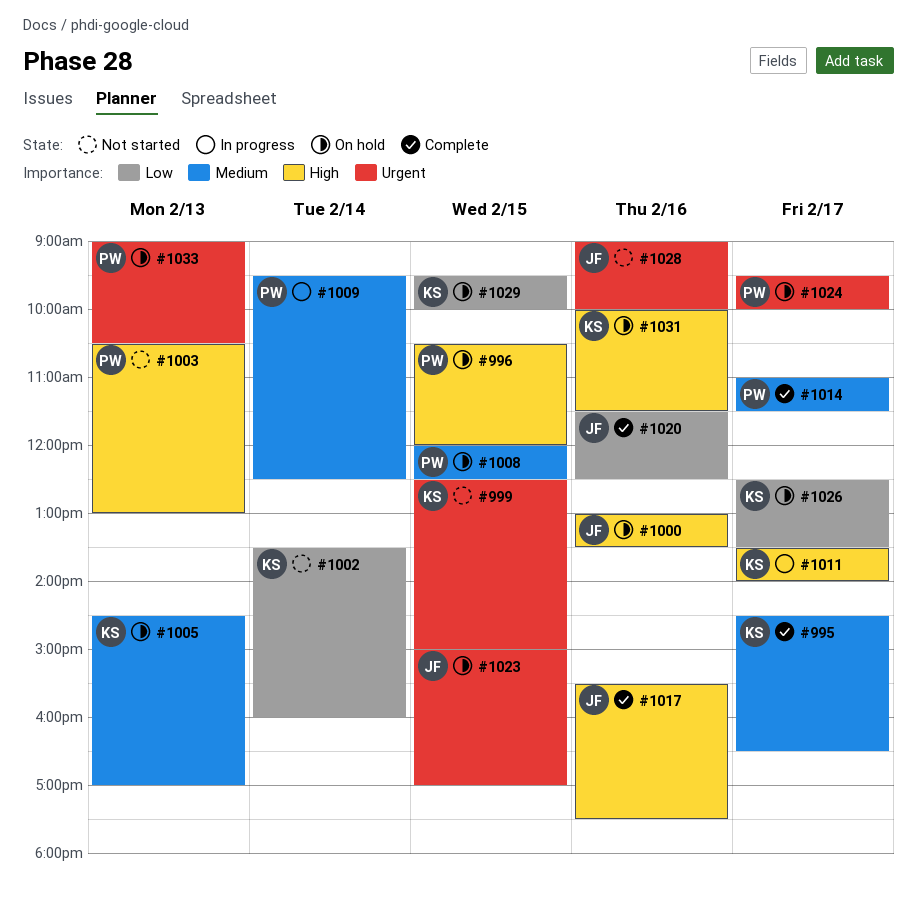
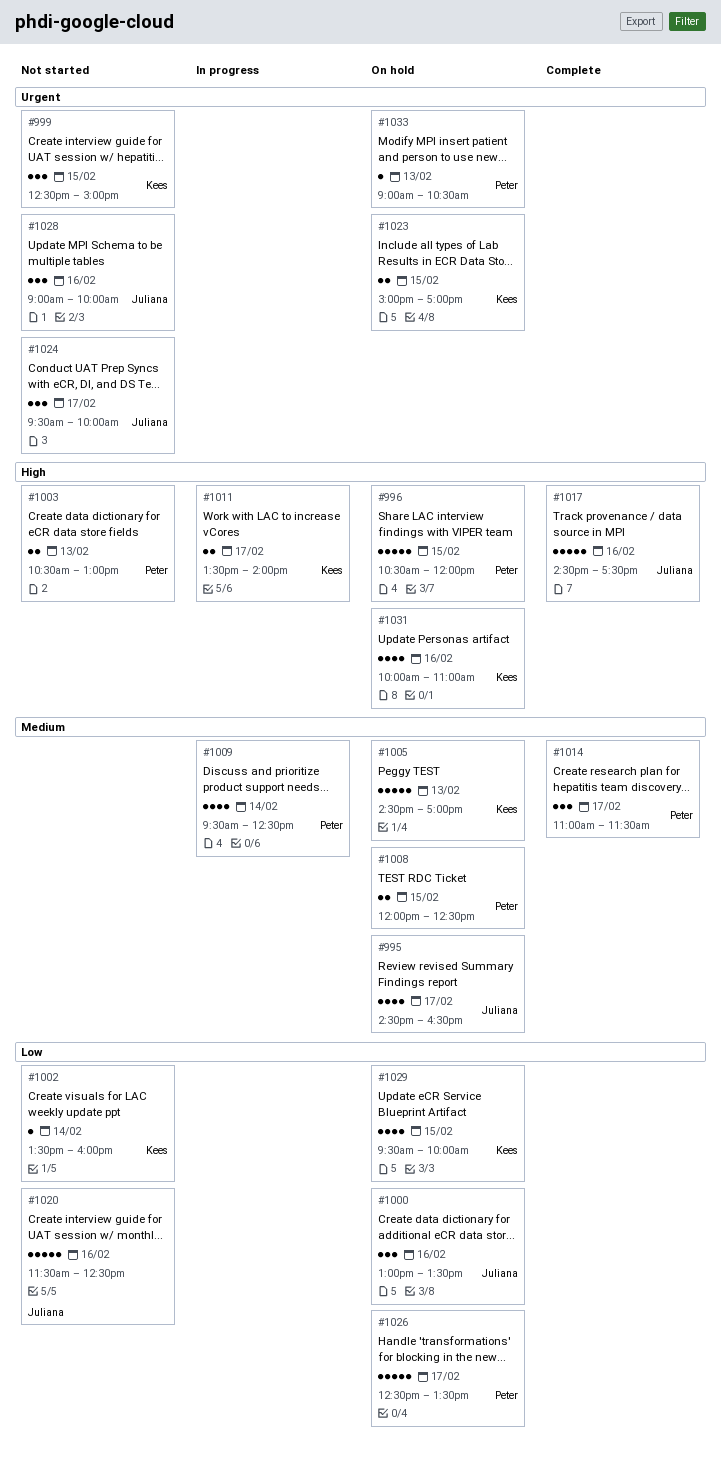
#995, status: Complete -> On hold
#995, owner: Kees -> Juliana
#1000, priority: High -> Low
#1017, begins: 15:30 -> 14:30
#1020, status: Complete -> Not started
#1023, owner: Juliana -> Kees
#1024, status: On hold -> Not started
#1024, owner: Peter -> Juliana
#1026, owner: Kees -> Peter
#1031, ends: 11:30 -> 11:00

